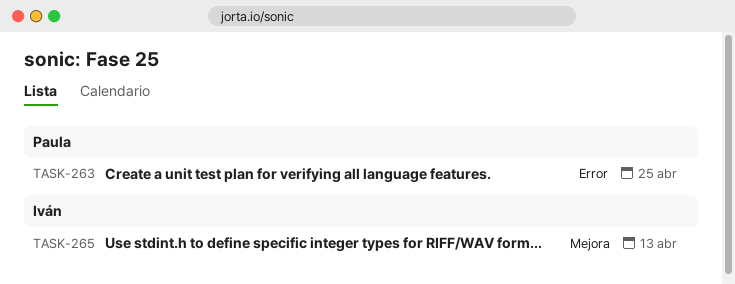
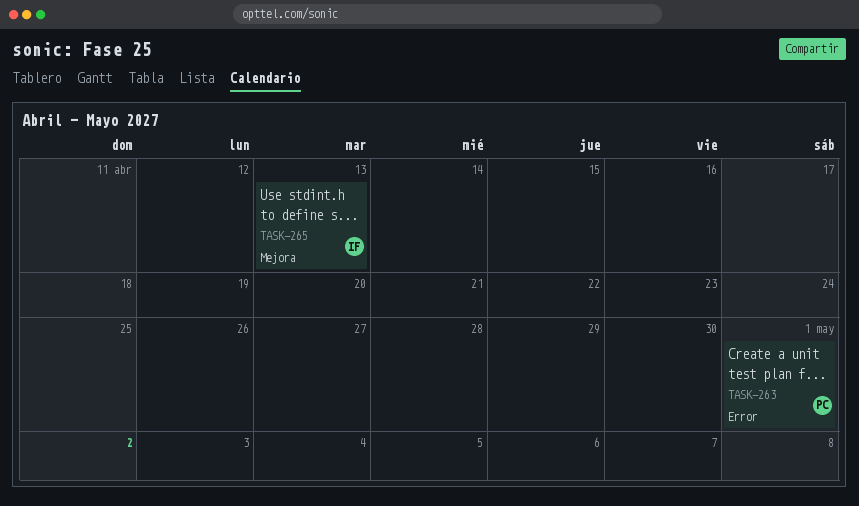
TASK-263, due: Apr 25 -> May 1

